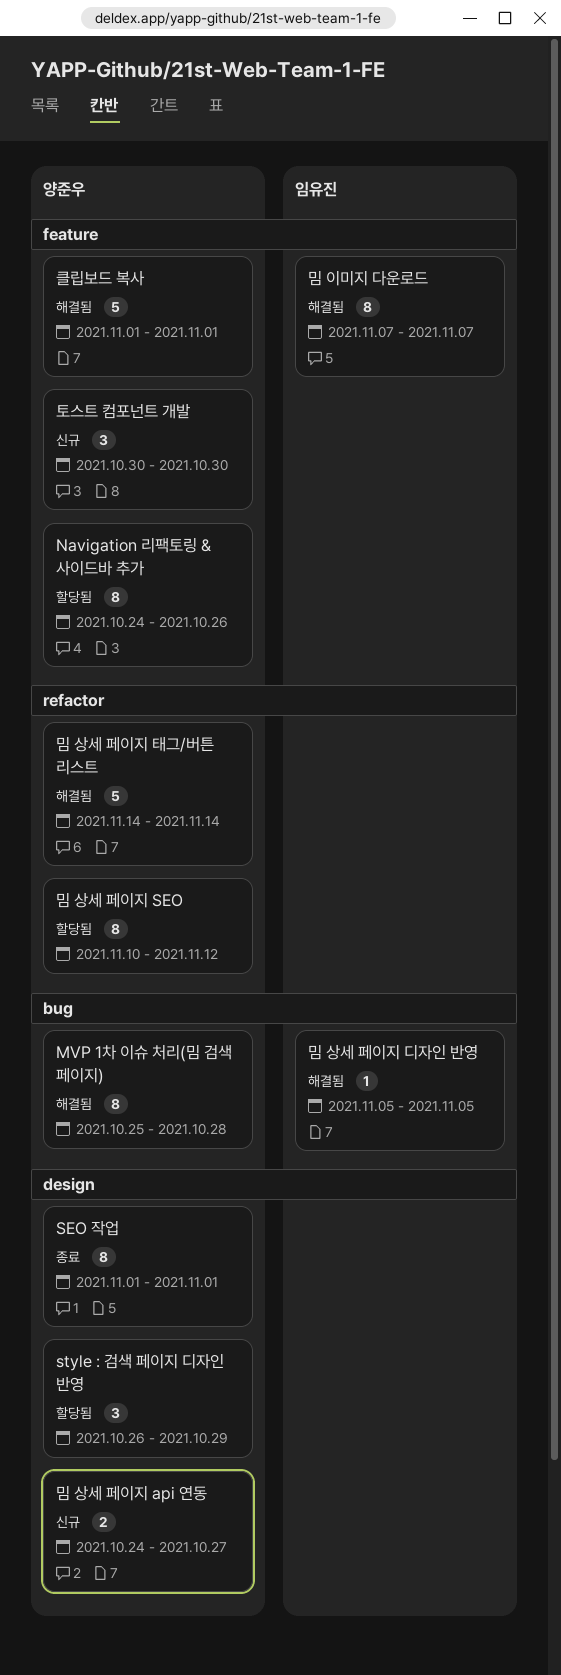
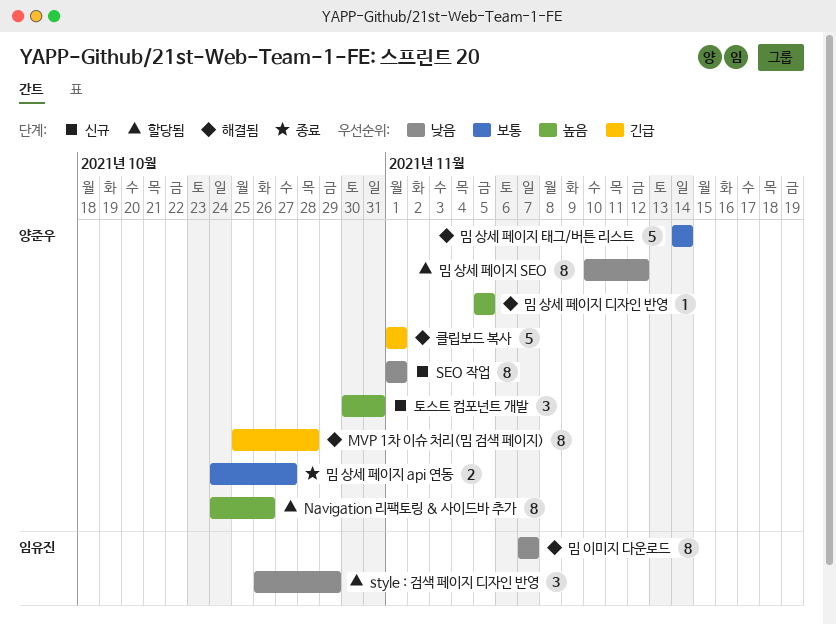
SEO 작업, status: 종료 -> 신규
style : 검색 페이지 디자인 반영, owner: 양준우 -> 임유진
밈 상세 페이지 api 연동, status: 신규 -> 종료
밈 상세 페이지 디자인 반영, owner: 임유진 -> 양준우
토스트 컴포넌트 개발, due: Oct 30 -> Oct 31

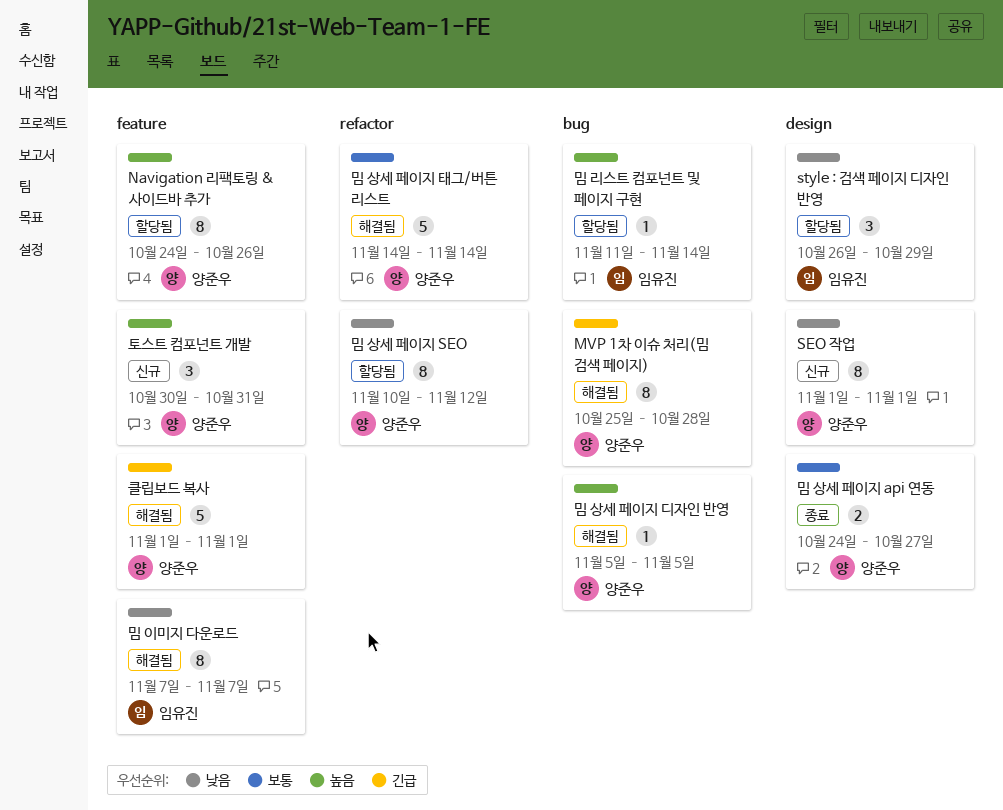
밈 리스트 컴포넌트 및 페이지 구현: none -> present

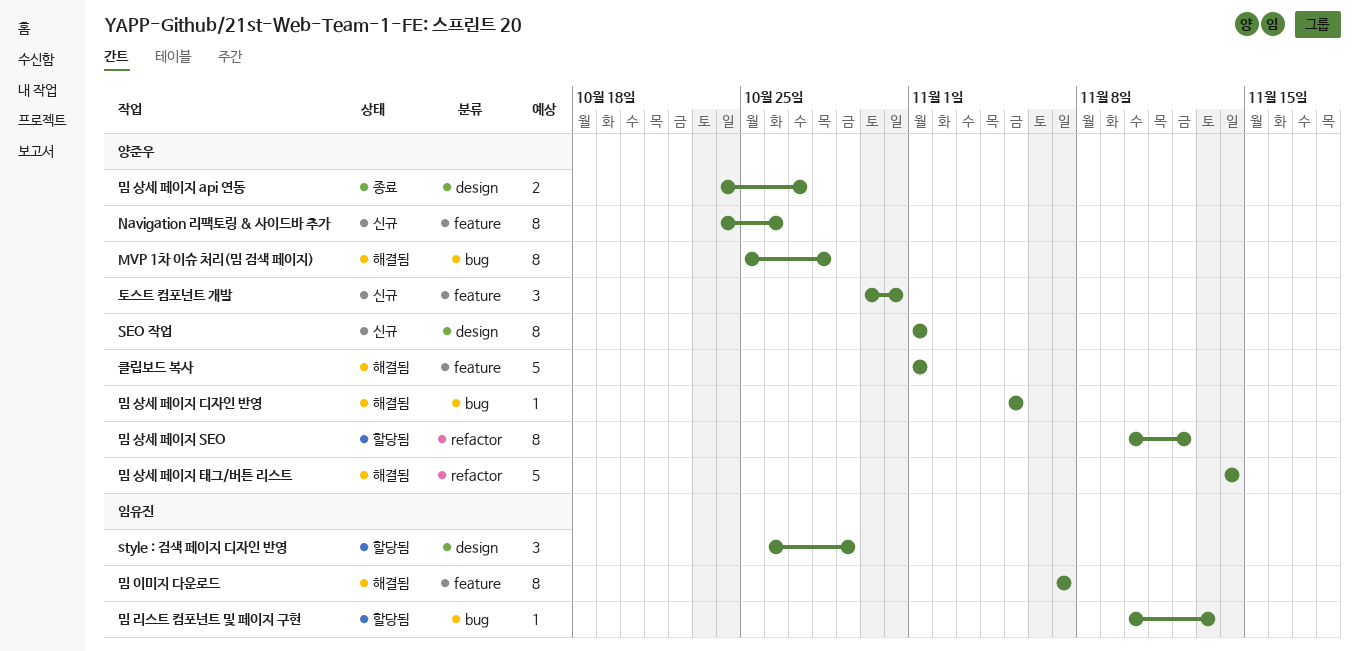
Navigation 리팩토링 & 사이드바 추가, status: 할당됨 -> 신규
밈 리스트 컴포넌트 및 페이지 구현, start: Nov 11 -> Nov 10
밈 리스트 컴포넌트 및 페이지 구현, due: Nov 14 -> Nov 13

